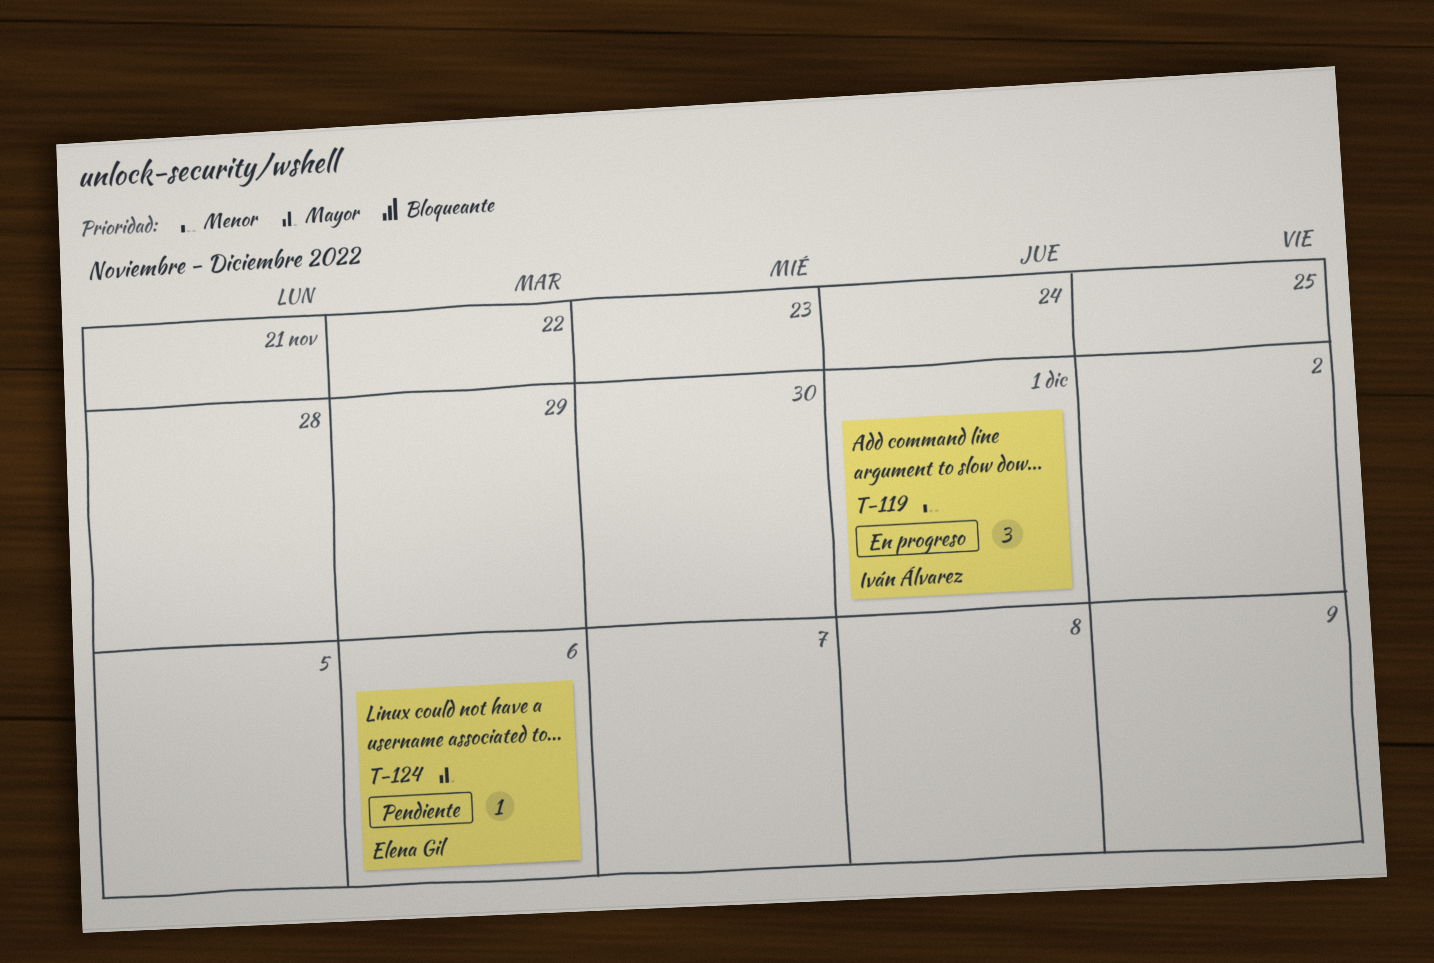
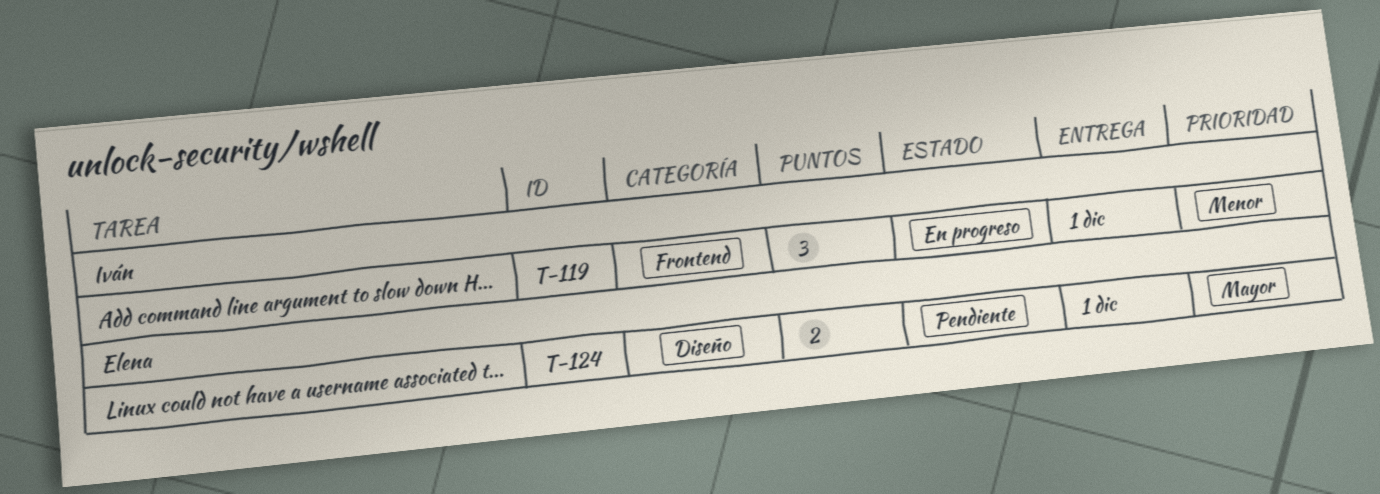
T-124, estimate: 1 -> 2
T-124, due: Dec 6 -> Dec 1

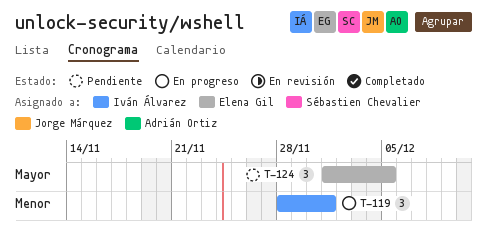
T-124, estimate: 2 -> 3
T-124, due: Dec 1 -> Dec 5

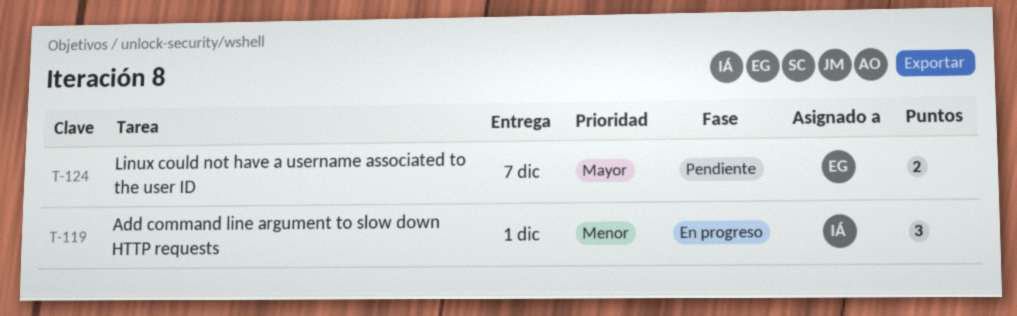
T-124, estimate: 3 -> 2
T-124, due: Dec 5 -> Dec 7

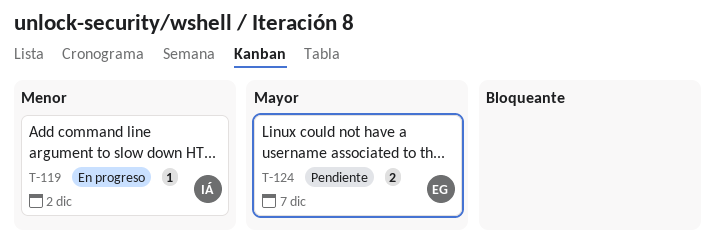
T-119, estimate: 3 -> 1
T-119, due: Dec 1 -> Dec 2

